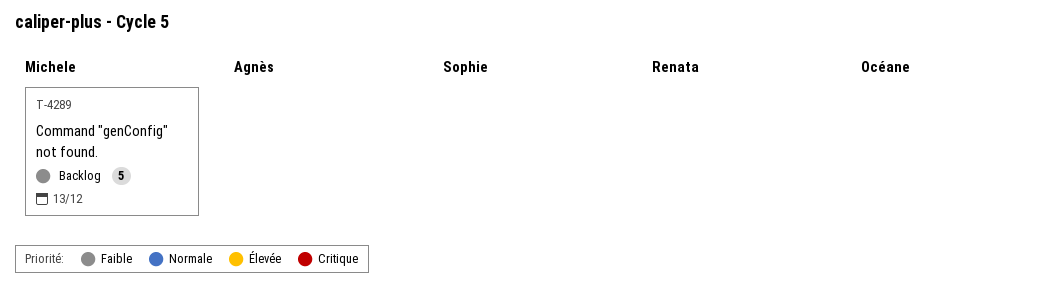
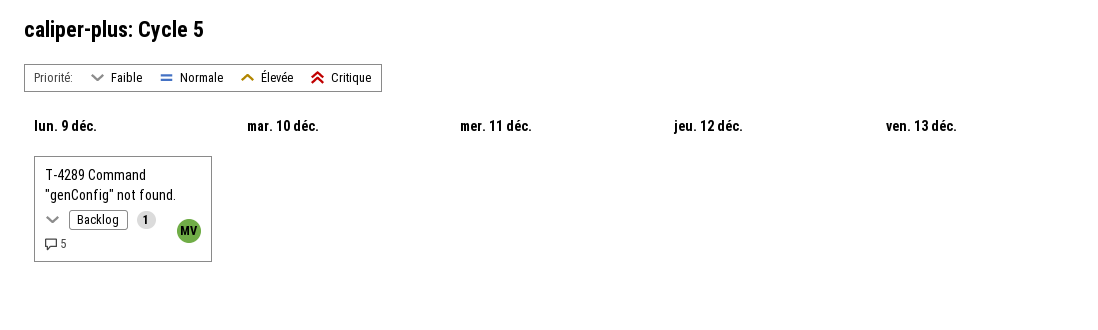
T-4289, estimate: 5 -> 1
T-4289, due: Dec 13 -> Dec 9

